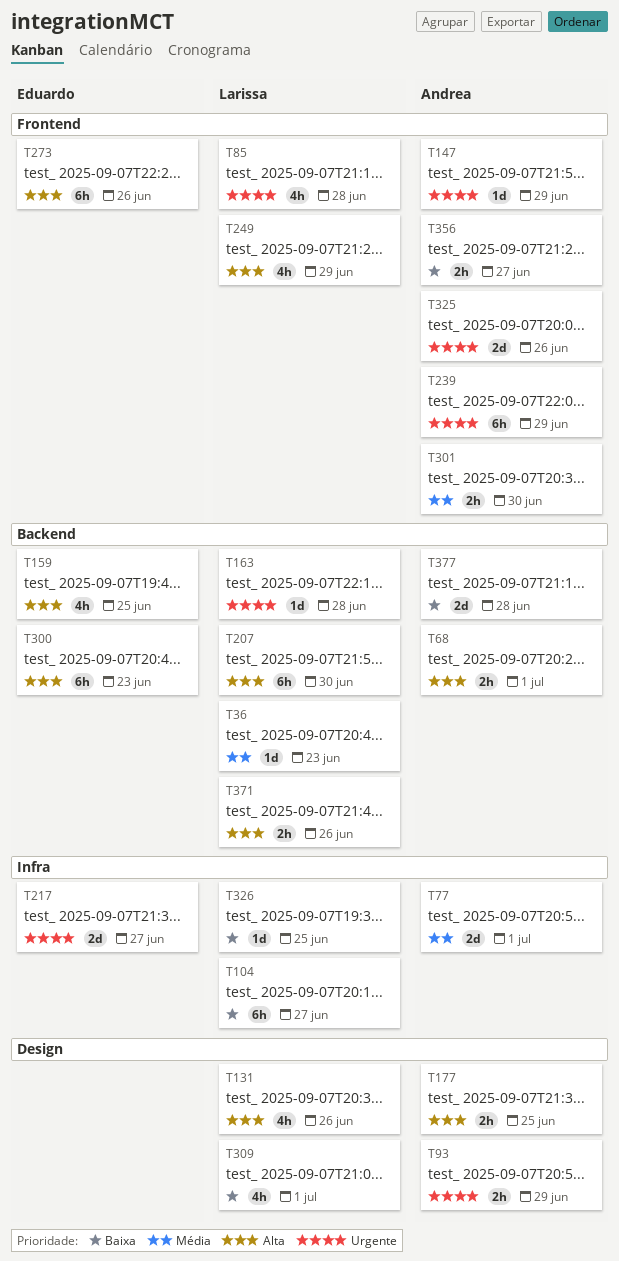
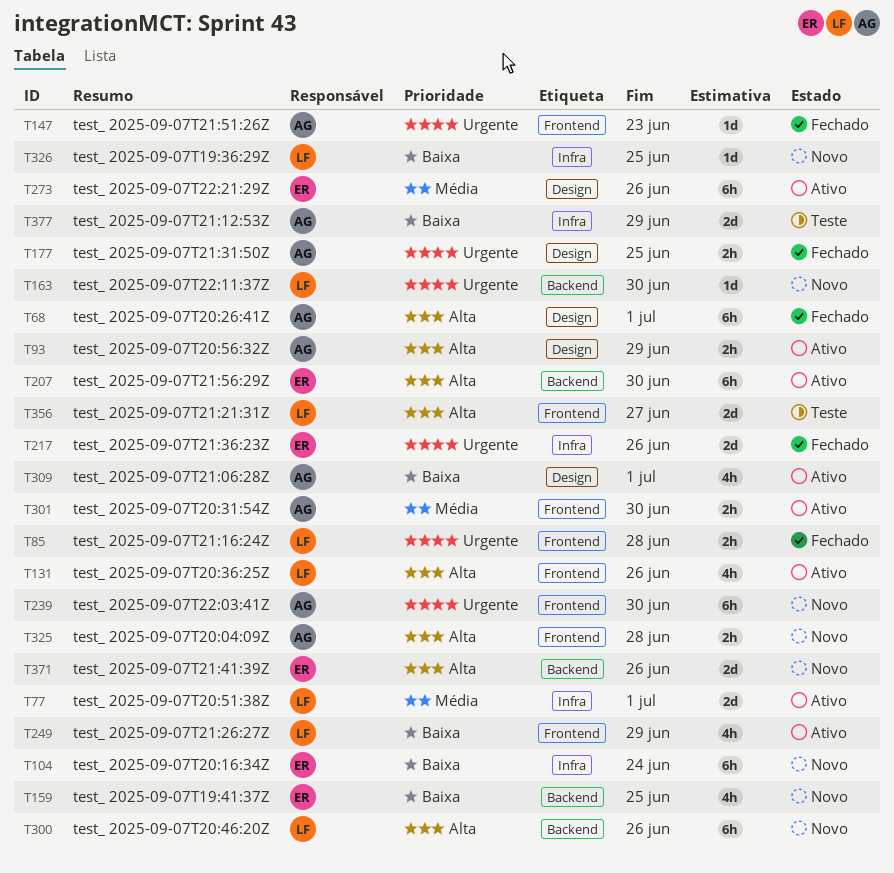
T36: present -> none
T68, label: Backend -> Design
T68, estimate: 2h -> 6h
T77, owner: Andrea -> Larissa
T85, estimate: 4h -> 2h
T93, priority: Urgente -> Alta
T104, owner: Larissa -> Eduardo
T104, due: Jun 27 -> Jun 24
T131, label: Design -> Frontend
T147, due: Jun 29 -> Jun 23
T159, priority: Alta -> Baixa
T163, due: Jun 28 -> Jun 30
T177, priority: Alta -> Urgente
T207, owner: Larissa -> Eduardo
T217, due: Jun 27 -> Jun 26
T239, due: Jun 29 -> Jun 30
T249, priority: Alta -> Baixa
T273, priority: Alta -> Média
T273, label: Frontend -> Design
T300, owner: Eduardo -> Larissa
T300, due: Jun 23 -> Jun 26
T309, owner: Larissa -> Andrea
T325, priority: Urgente -> Alta
T325, estimate: 2d -> 2h
T325, due: Jun 26 -> Jun 28
T356, owner: Andrea -> Larissa
T356, priority: Baixa -> Alta
T356, estimate: 2h -> 2d
T371, owner: Larissa -> Eduardo
T371, estimate: 2h -> 2d
T377, label: Backend -> Infra
T377, due: Jun 28 -> Jun 29

